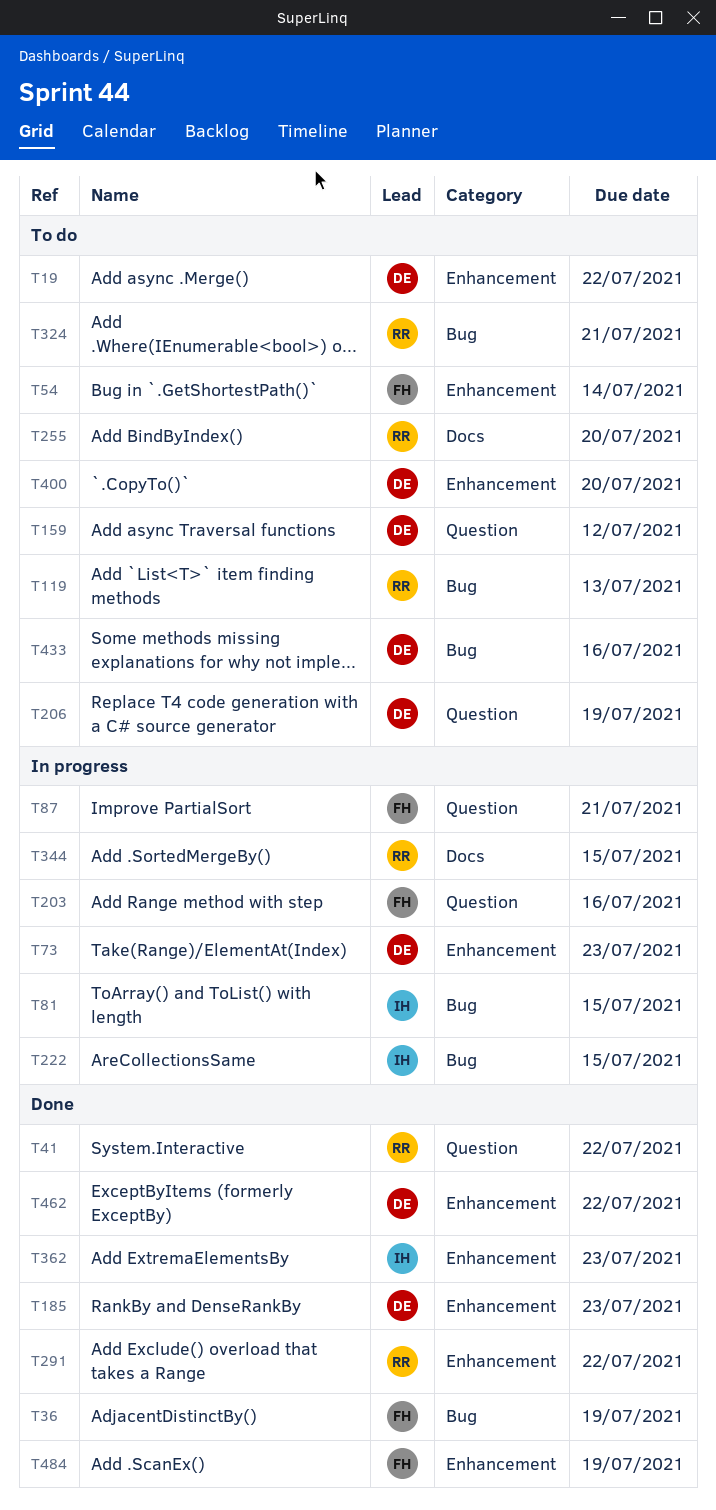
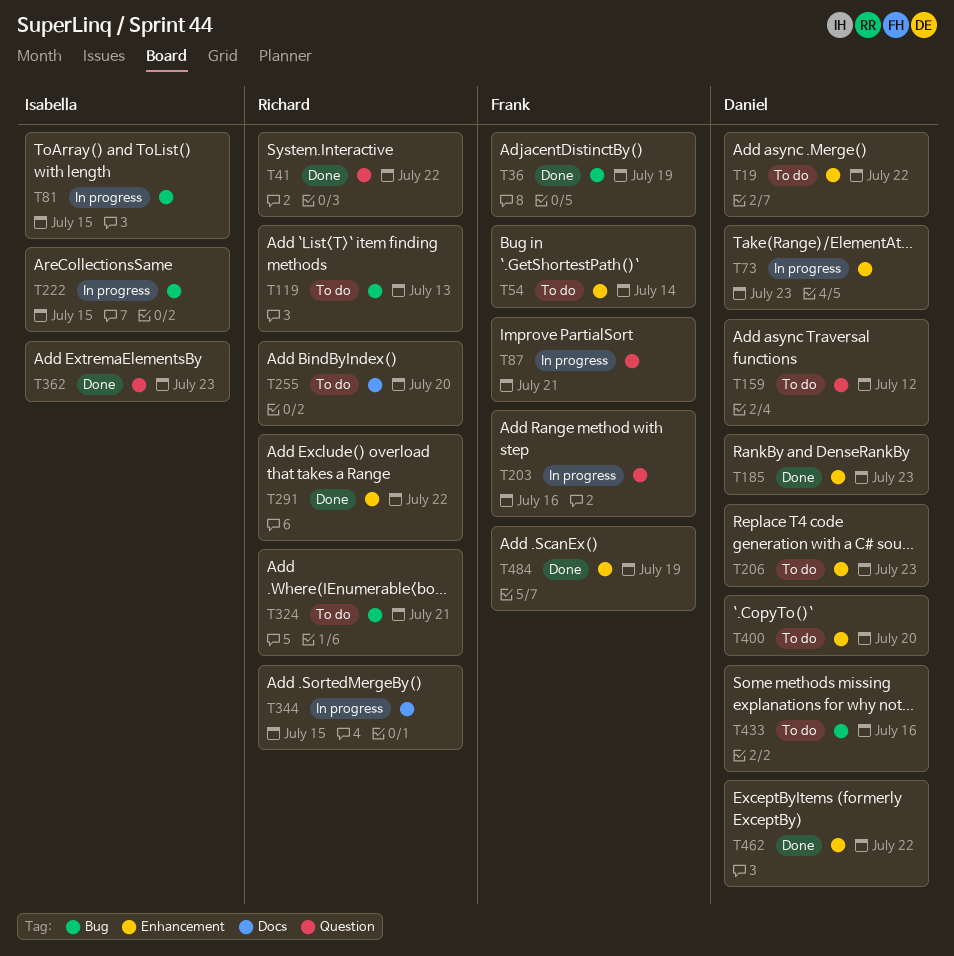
T206, label: Question -> Enhancement
T206, due: Jul 19 -> Jul 23
T362, label: Enhancement -> Question

